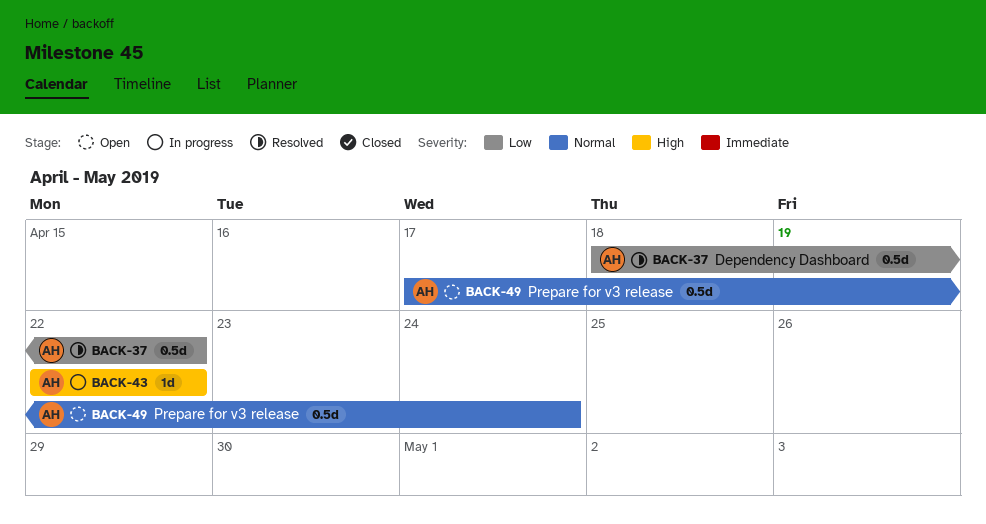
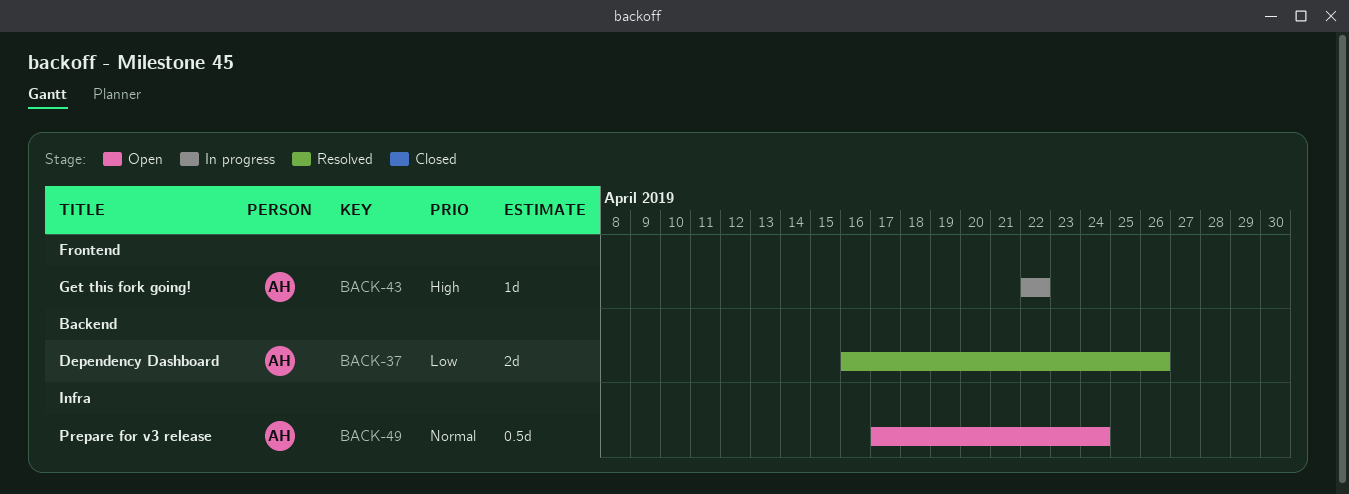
BACK-37, estimate: 0.5d -> 2d
BACK-37, start: Apr 18 -> Apr 16
BACK-37, due: Apr 22 -> Apr 26

